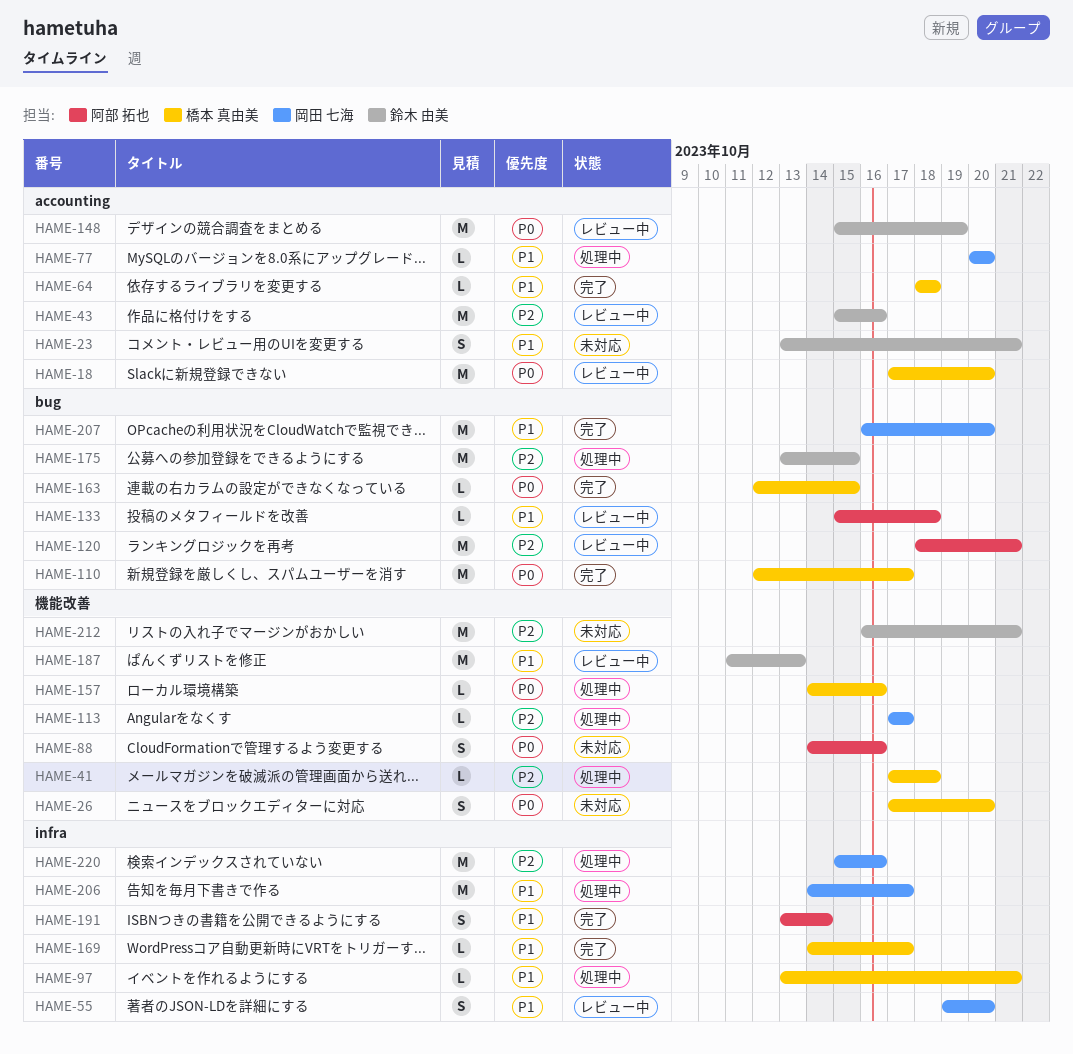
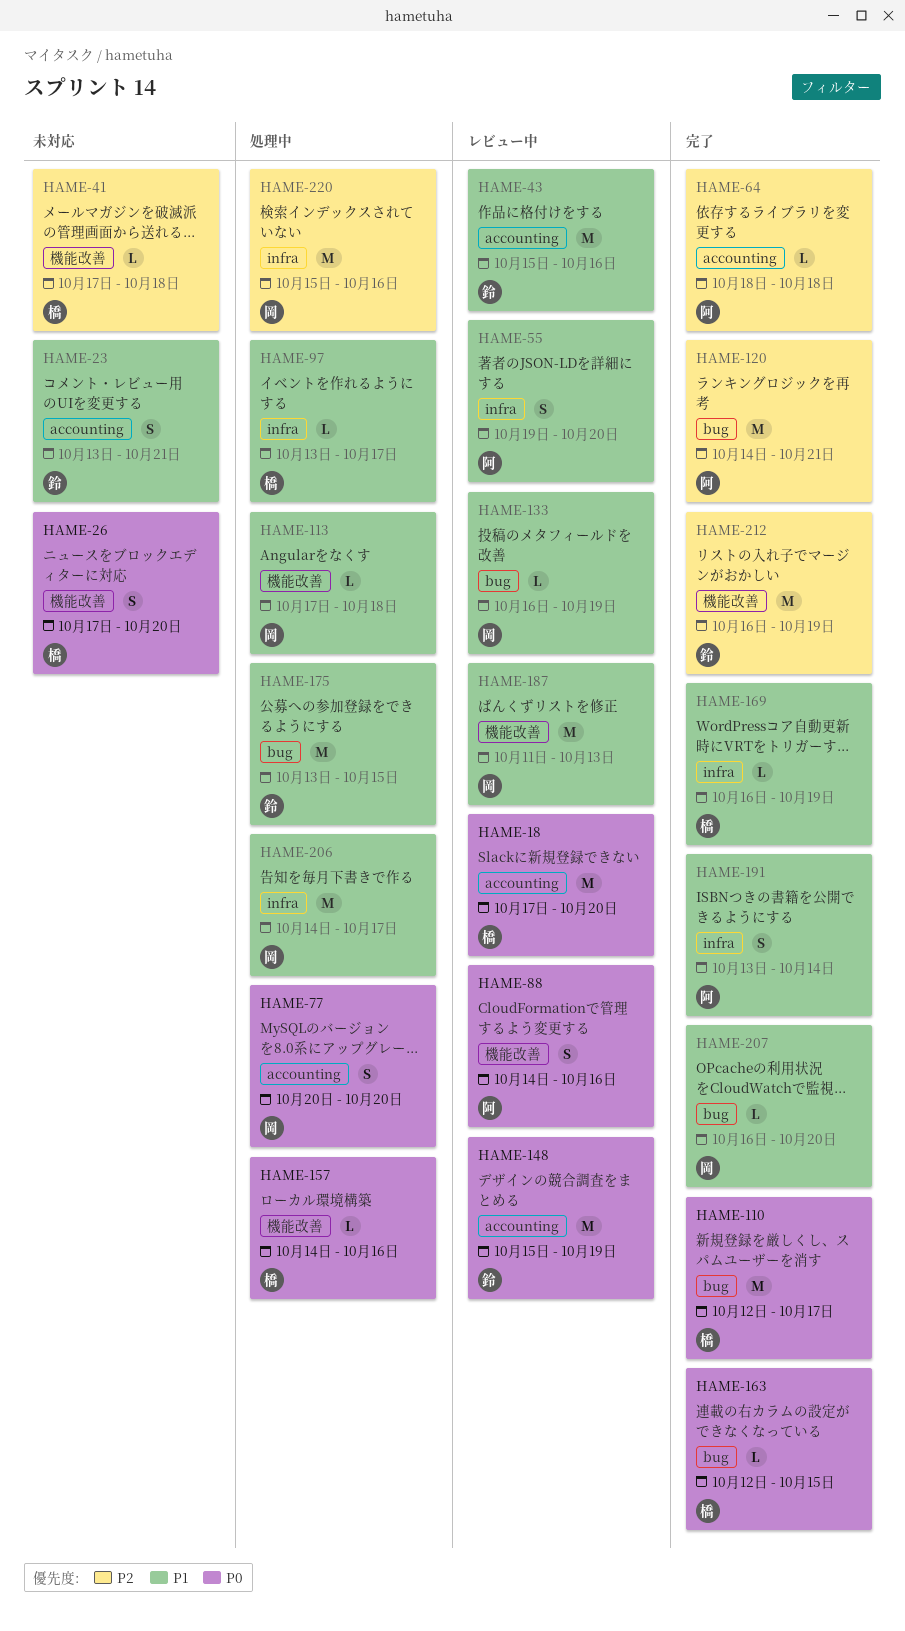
HAME-41, status: 処理中 -> 未対応
HAME-43, priority: P2 -> P1
HAME-55, owner: 岡田 七海 -> 阿部 拓也
HAME-64, owner: 橋本 真由美 -> 阿部 拓也
HAME-64, priority: P1 -> P2
HAME-77, priority: P1 -> P0
HAME-77, estimate: L -> S
HAME-88, status: 未対応 -> レビュー中
HAME-97, due: Oct 21 -> Oct 17
HAME-113, priority: P2 -> P1
HAME-113, due: Oct 17 -> Oct 18
HAME-120, status: レビュー中 -> 完了
HAME-120, start: Oct 18 -> Oct 14
HAME-133, owner: 阿部 拓也 -> 岡田 七海
HAME-133, start: Oct 15 -> Oct 16
HAME-133, due: Oct 18 -> Oct 19
HAME-169, start: Oct 14 -> Oct 16
HAME-169, due: Oct 17 -> Oct 19
HAME-175, priority: P2 -> P1
HAME-187, owner: 鈴木 由美 -> 岡田 七海
HAME-207, estimate: M -> L
HAME-212, status: 未対応 -> 完了
HAME-212, due: Oct 21 -> Oct 19

